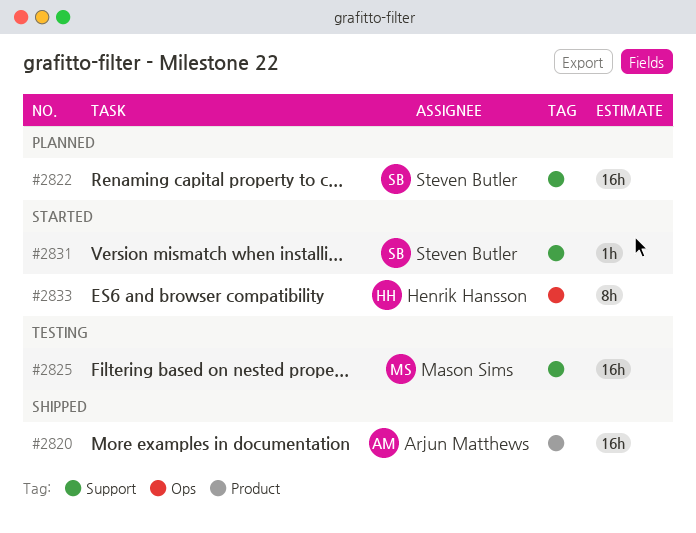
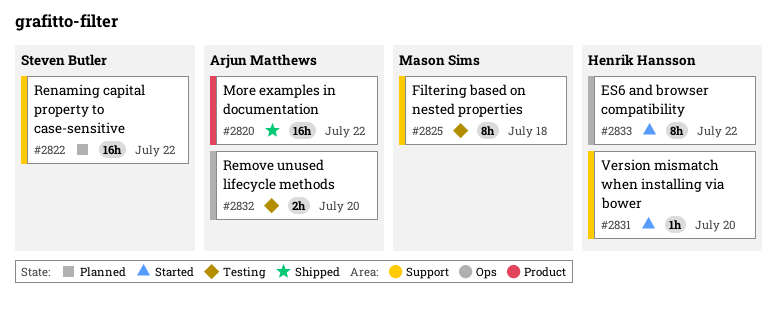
#2825, estimate: 16h -> 8h
#2831, owner: Steven Butler -> Henrik Hansson
#2832: none -> present

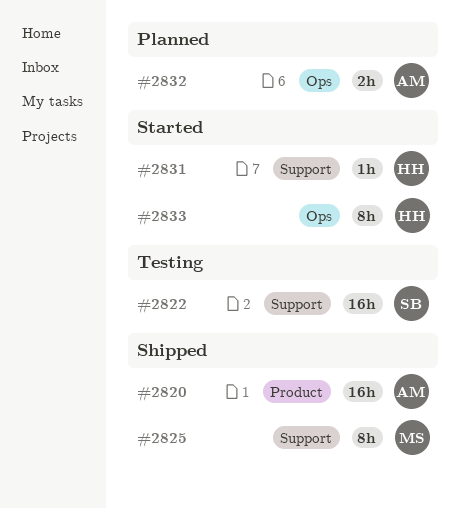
#2822, status: Planned -> Testing
#2825, status: Testing -> Shipped
#2832, status: Testing -> Planned

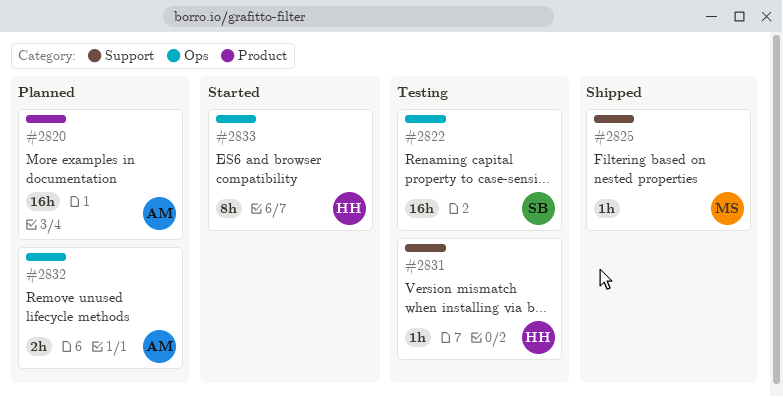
#2820, status: Shipped -> Planned
#2822, label: Support -> Ops
#2825, estimate: 8h -> 1h
#2831, status: Started -> Testing

